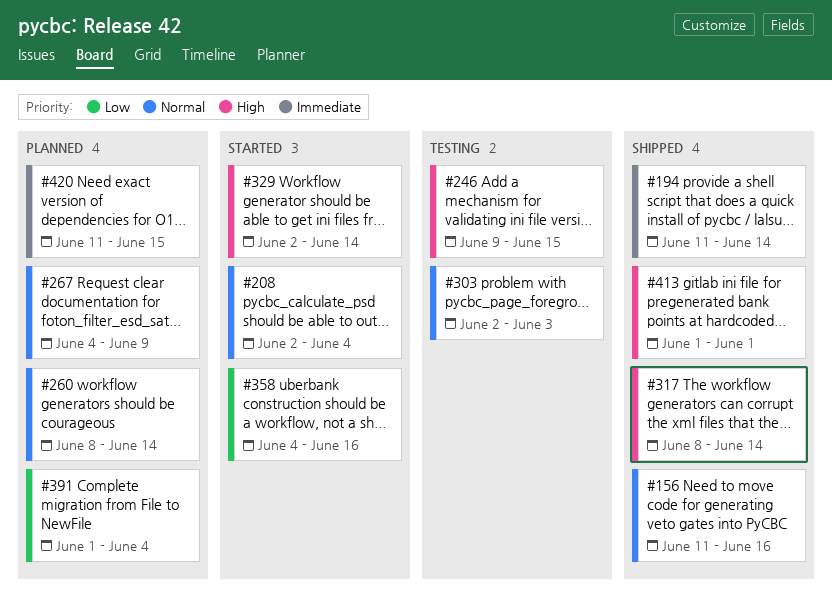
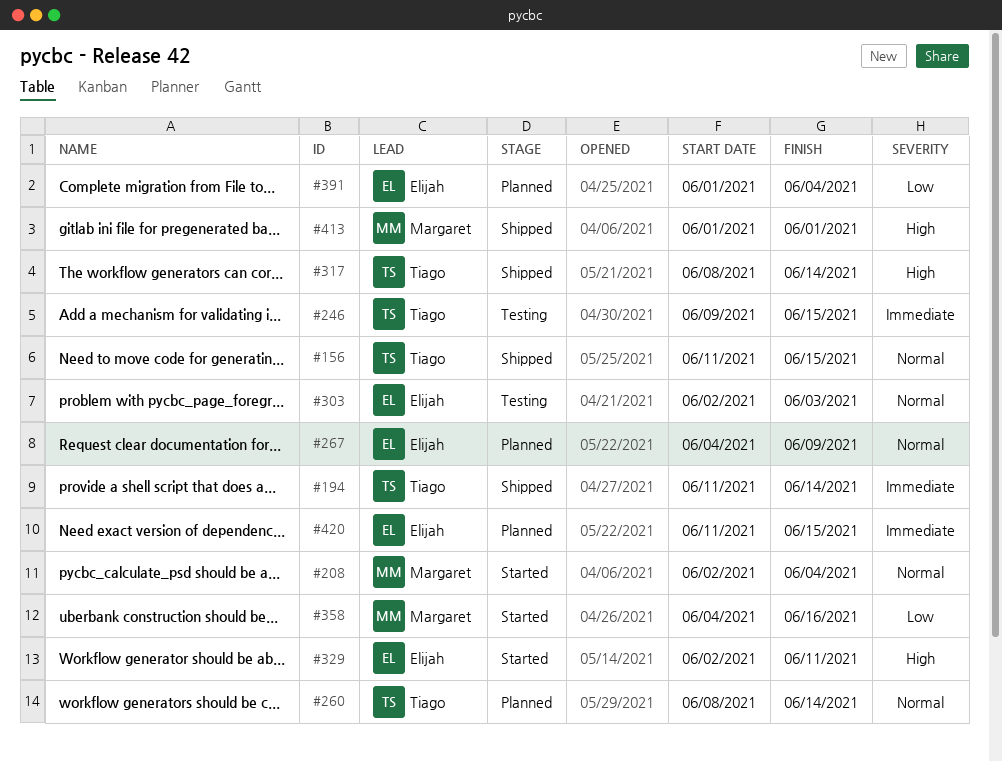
#156, due: Jun 16 -> Jun 15
#246, priority: High -> Immediate
#329, due: Jun 14 -> Jun 11

